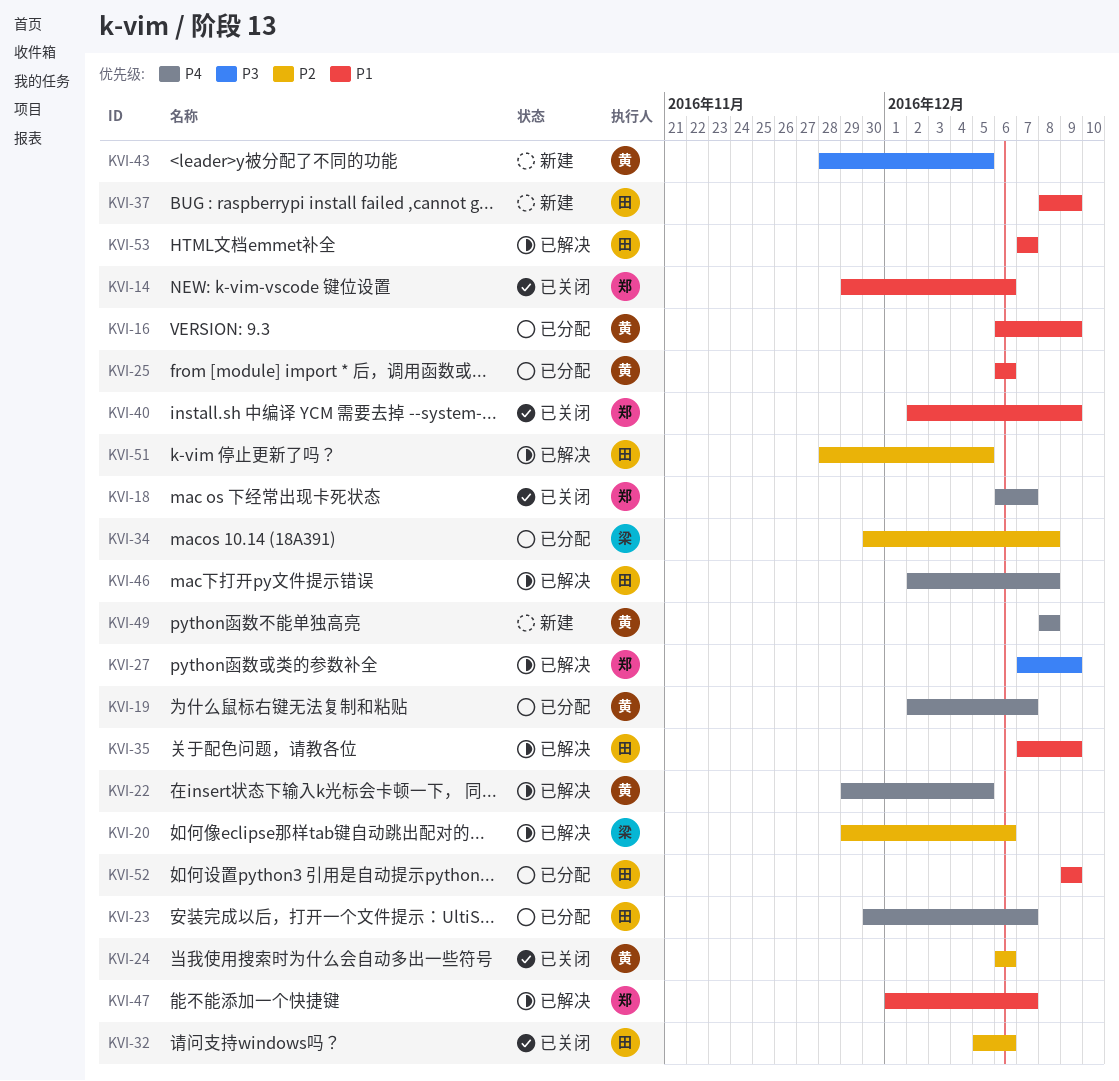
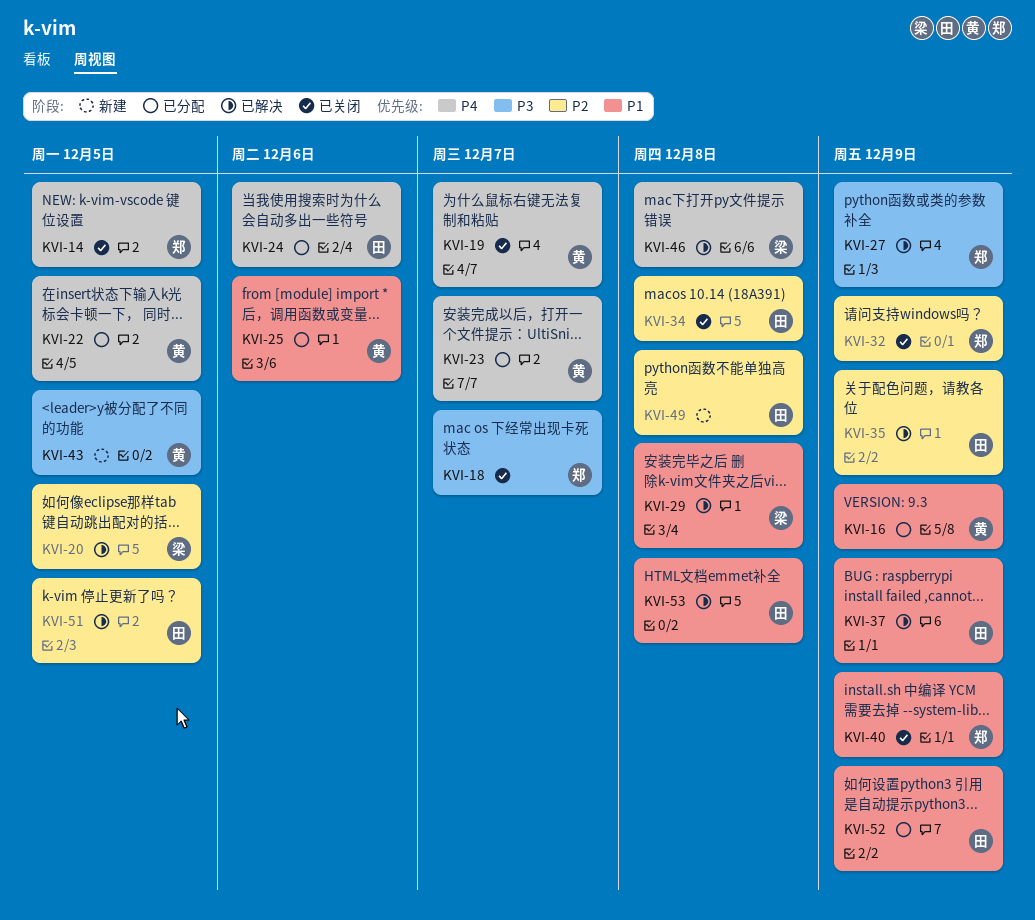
KVI-14, priority: P1 -> P4
KVI-14, due: Dec 6 -> Dec 5
KVI-18, priority: P4 -> P3
KVI-19, status: 已分配 -> 已关闭
KVI-20, due: Dec 6 -> Dec 5
KVI-22, status: 已解决 -> 已分配
KVI-23, owner: 田 -> 黄
KVI-24, status: 已关闭 -> 已分配
KVI-24, owner: 黄 -> 田
KVI-24, priority: P2 -> P4
KVI-29: none -> present
KVI-32, owner: 田 -> 郑
KVI-32, due: Dec 6 -> Dec 9
KVI-34, status: 已分配 -> 已关闭
KVI-34, owner: 梁 -> 田
KVI-35, priority: P1 -> P2
KVI-37, status: 新建 -> 已解决
KVI-46, owner: 田 -> 梁
KVI-47: present -> none
KVI-49, owner: 黄 -> 田
KVI-49, priority: P4 -> P2
KVI-53, due: Dec 7 -> Dec 8

